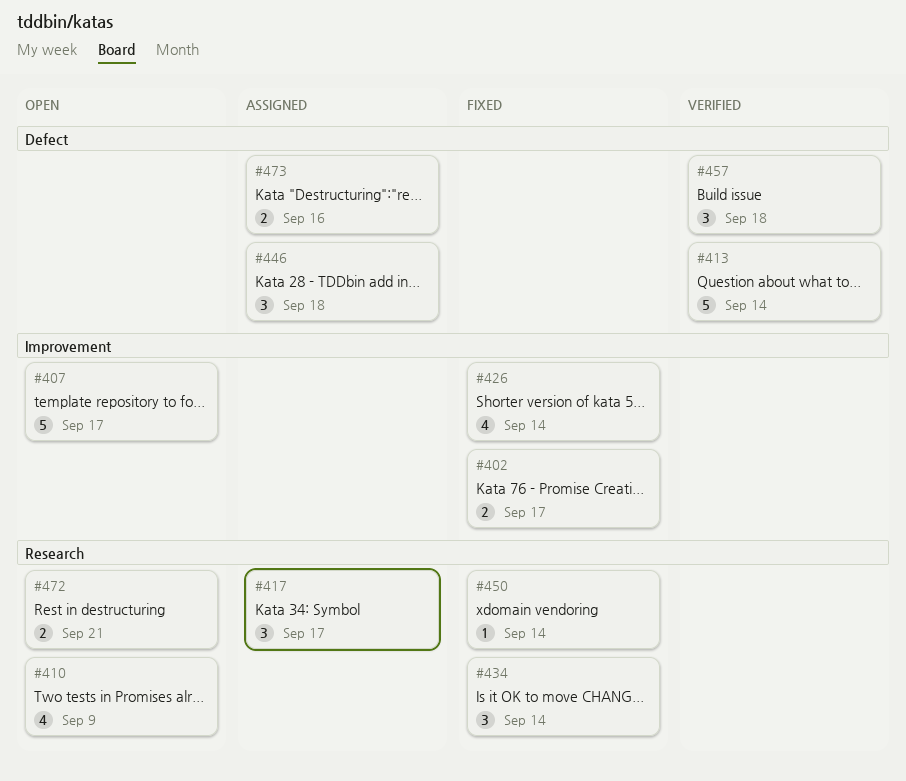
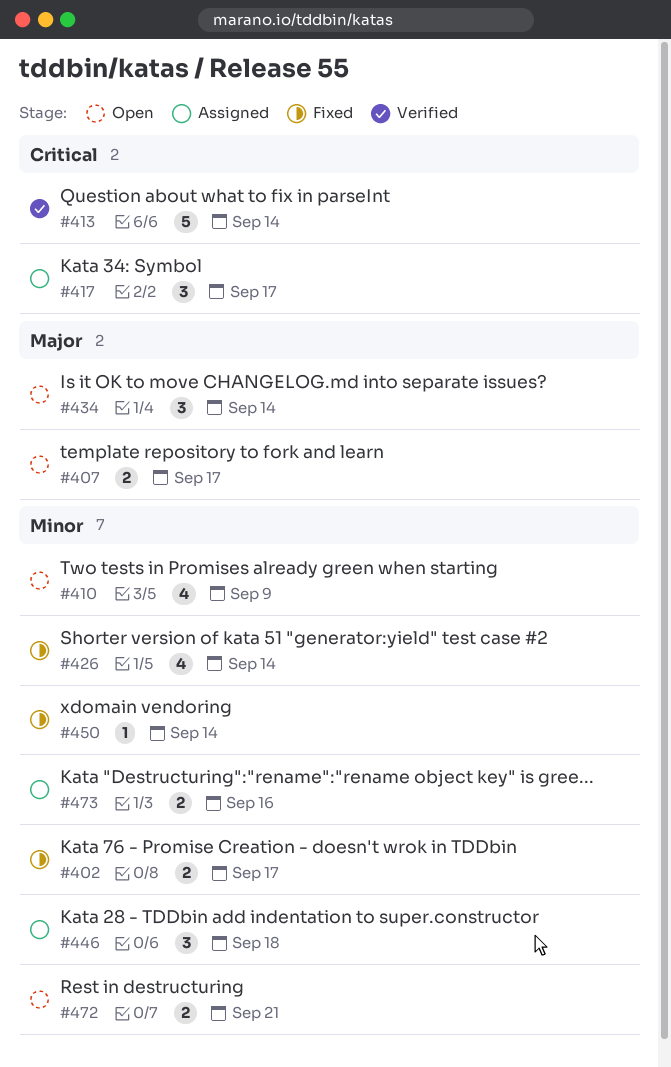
#407, estimate: 5 -> 2
#434, status: Fixed -> Open
#457: present -> none

